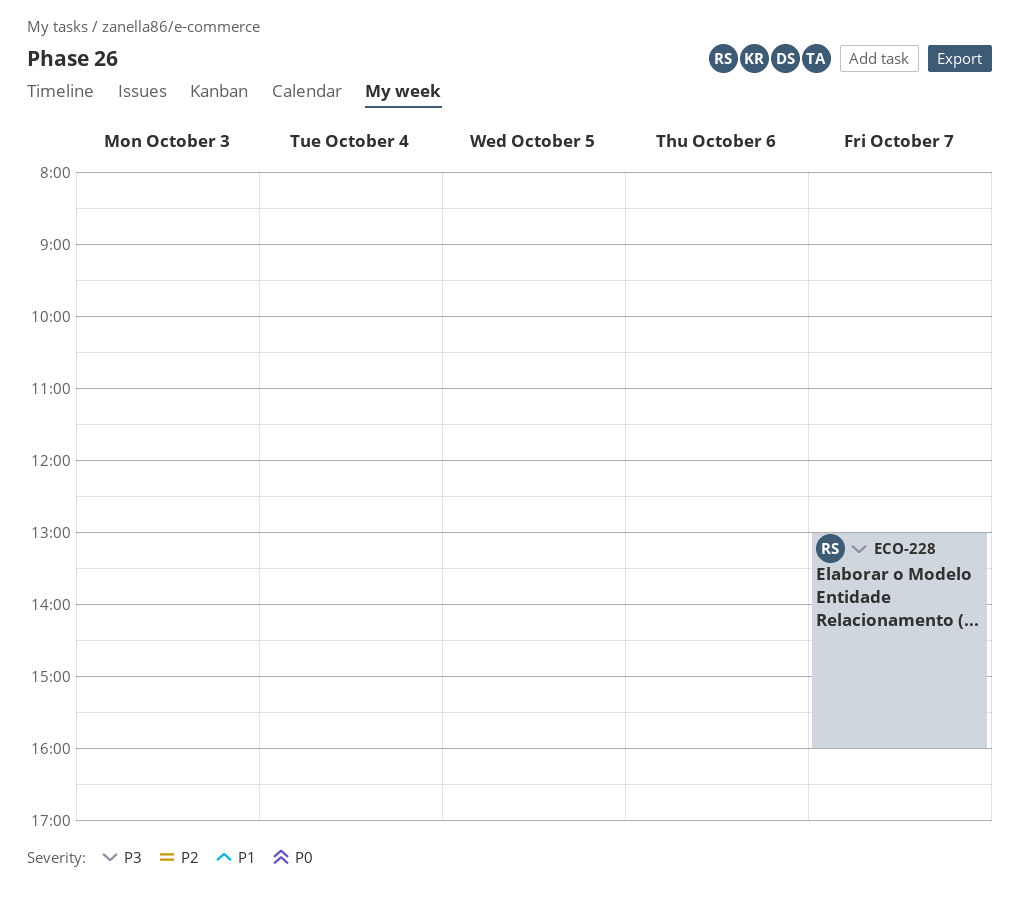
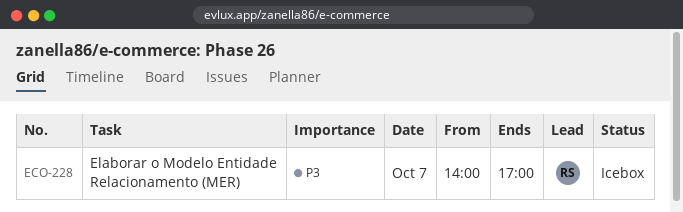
ECO-228, begins: 13:00 -> 14:00
ECO-228, ends: 16:00 -> 17:00

